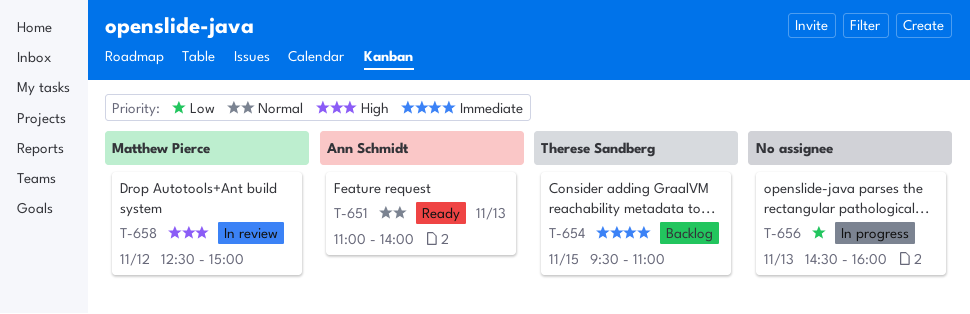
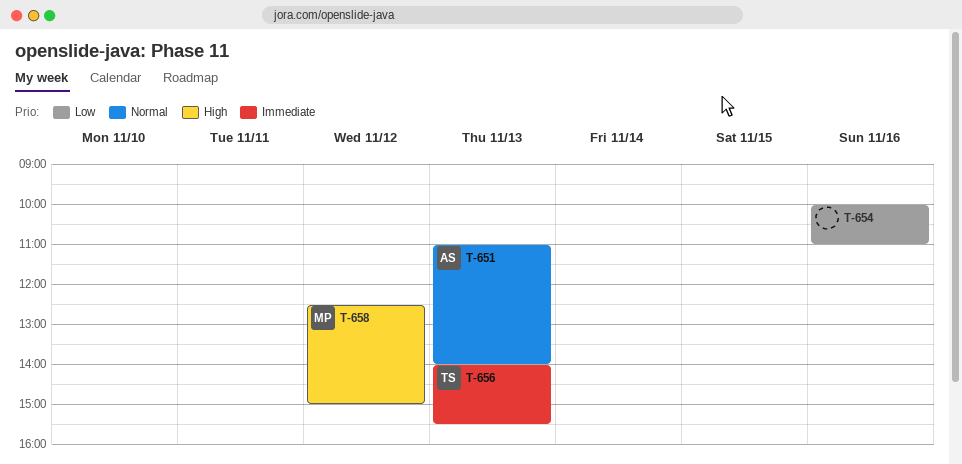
T-654, owner: Therese Sandberg -> none
T-654, priority: Immediate -> Low
T-654, day: Nov 15 -> Nov 16
T-654, begins: 09:30 -> 10:00
T-656, owner: none -> Therese Sandberg
T-656, priority: Low -> Immediate
T-656, begins: 14:30 -> 14:00
T-656, ends: 16:00 -> 15:30

